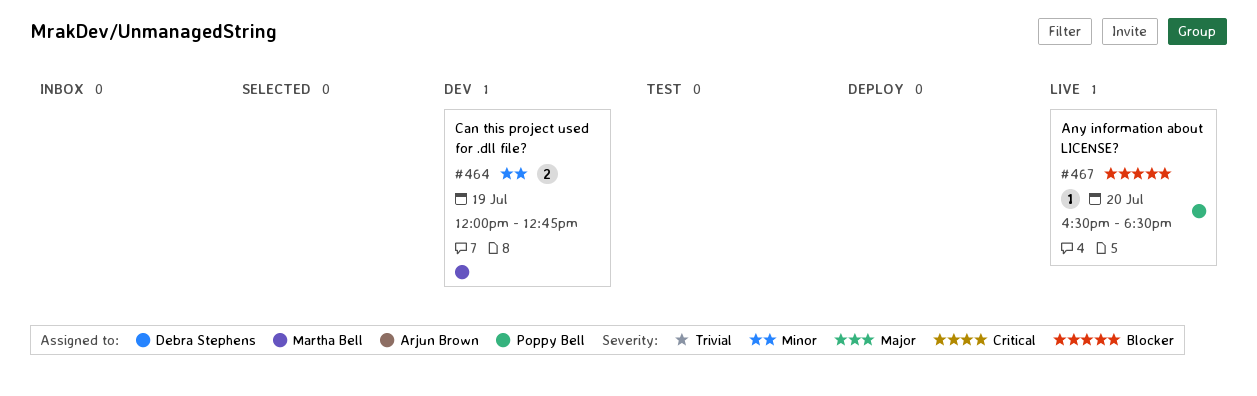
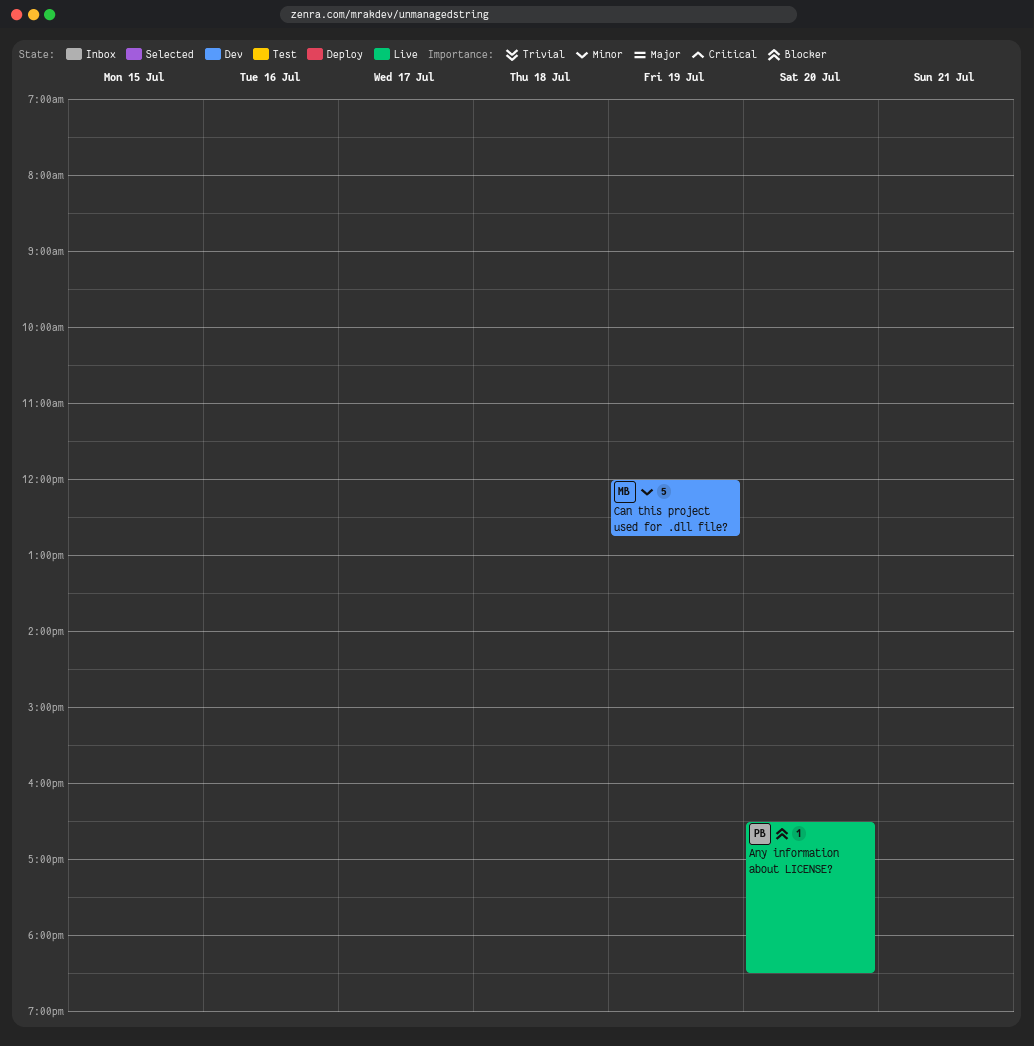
Can this project used for .dll file?, estimate: 2 -> 5

